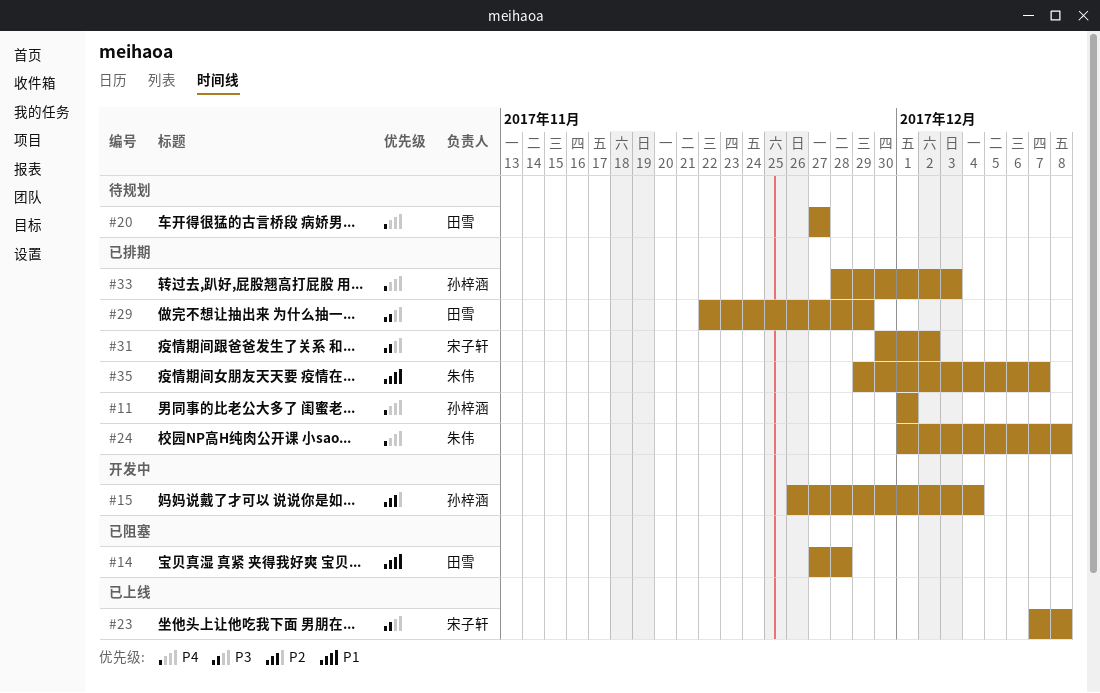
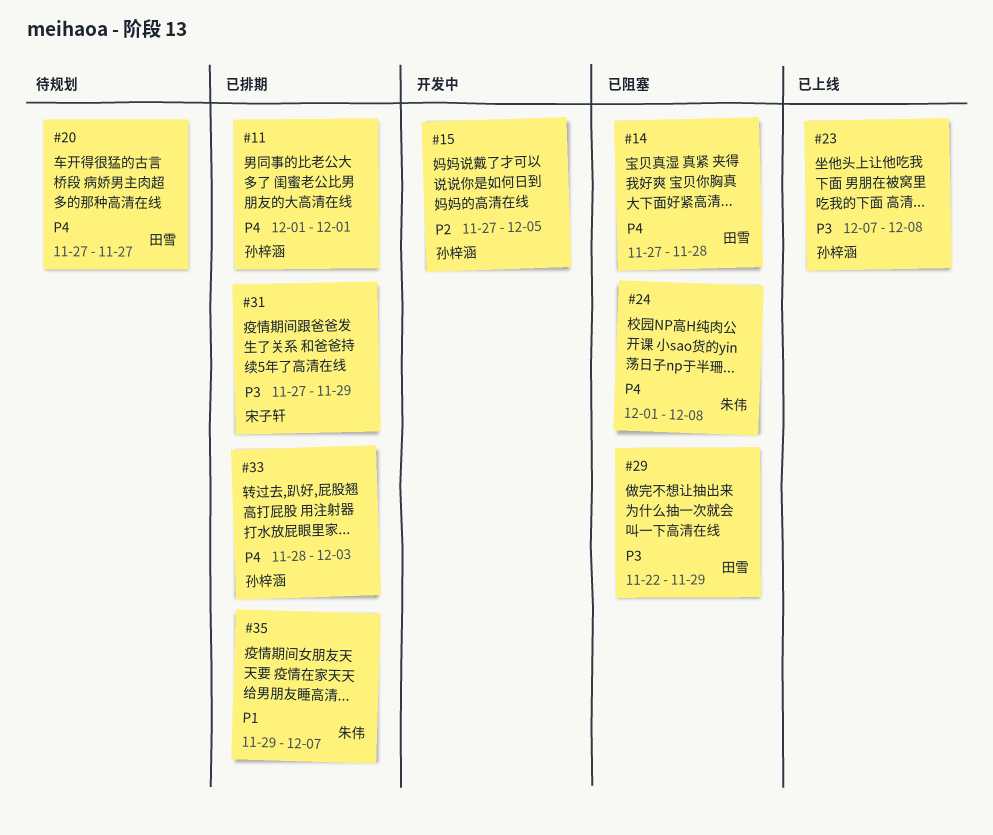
#14, priority: P1 -> P4
#15, start: Nov 26 -> Nov 27
#15, due: Dec 4 -> Dec 5
#23, owner: 宋子轩 -> 孙梓涵
#24, status: 已排期 -> 已阻塞
#29, status: 已排期 -> 已阻塞
#31, start: Nov 30 -> Nov 27
#31, due: Dec 2 -> Nov 29

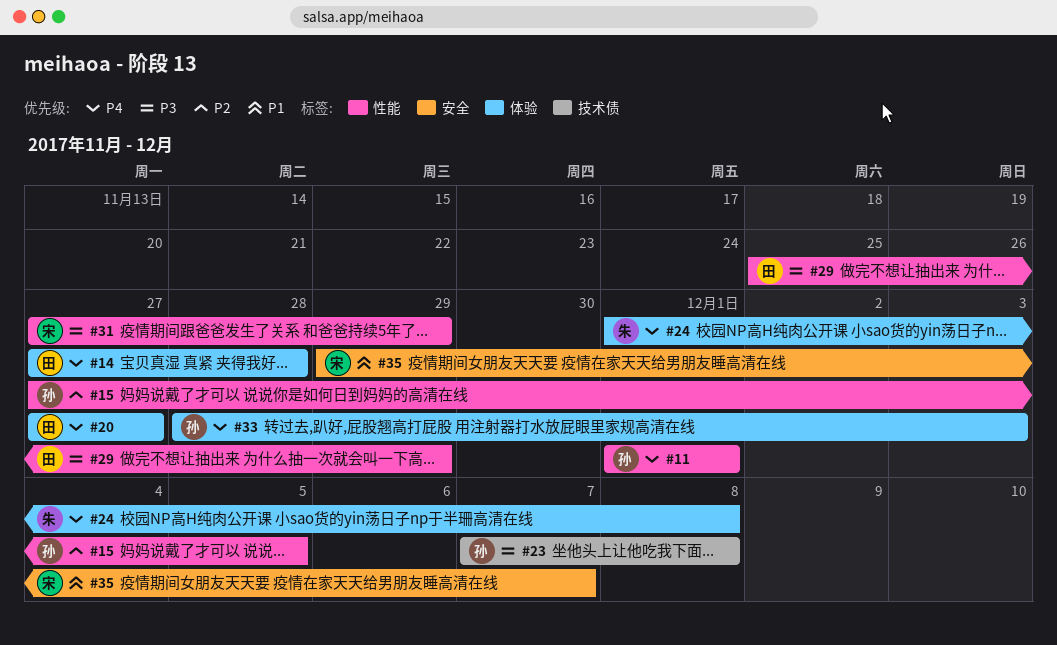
#29, start: Nov 22 -> Nov 25
#35, owner: 朱伟 -> 宋子轩

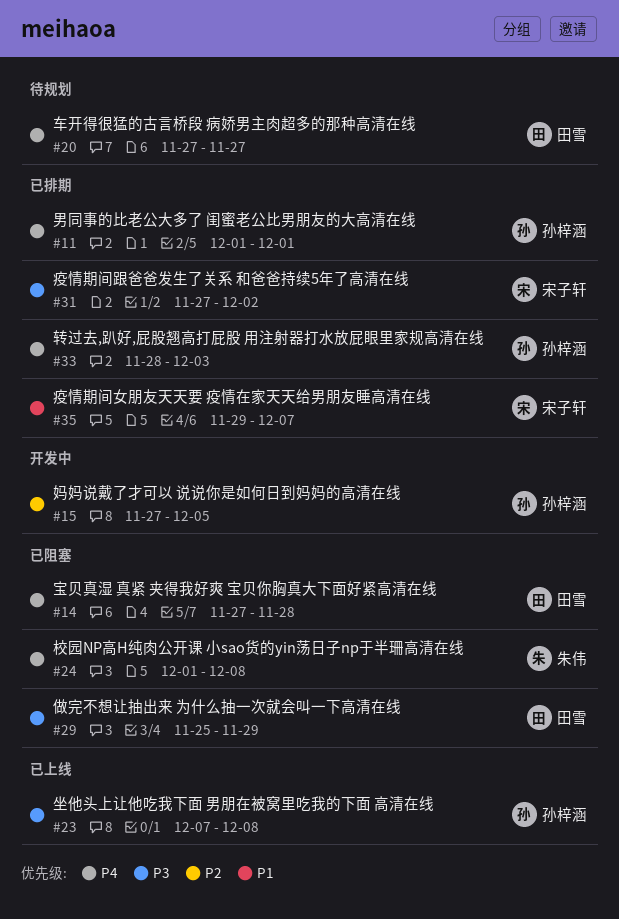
#31, due: Nov 29 -> Dec 2

